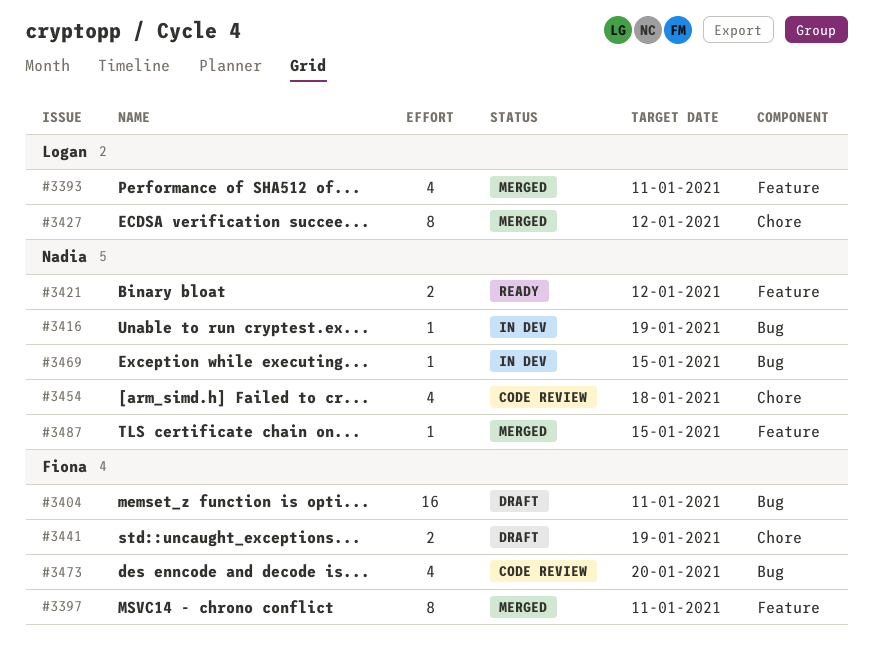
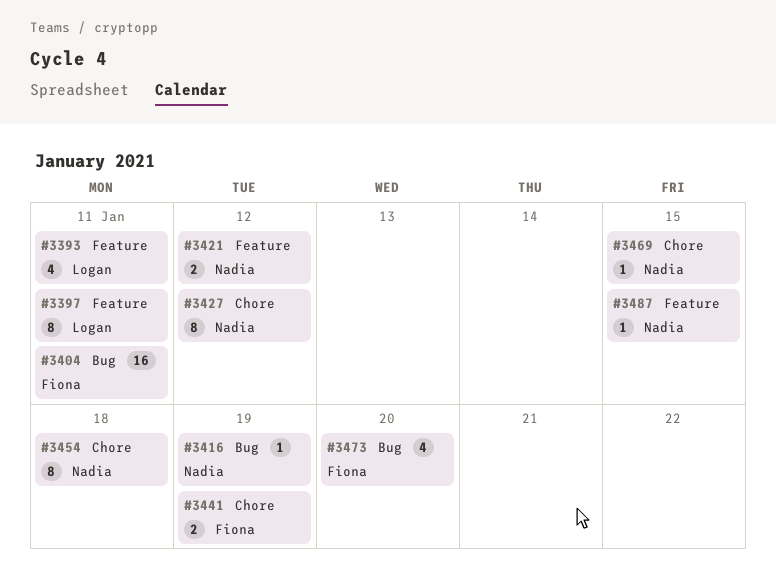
#3397, owner: Fiona -> Logan
#3427, owner: Logan -> Nadia
#3454, estimate: 4 -> 8
#3469, label: Bug -> Chore

